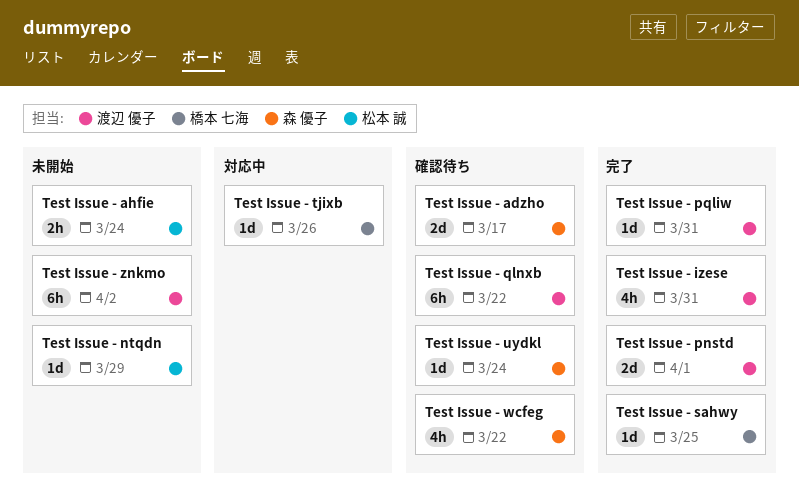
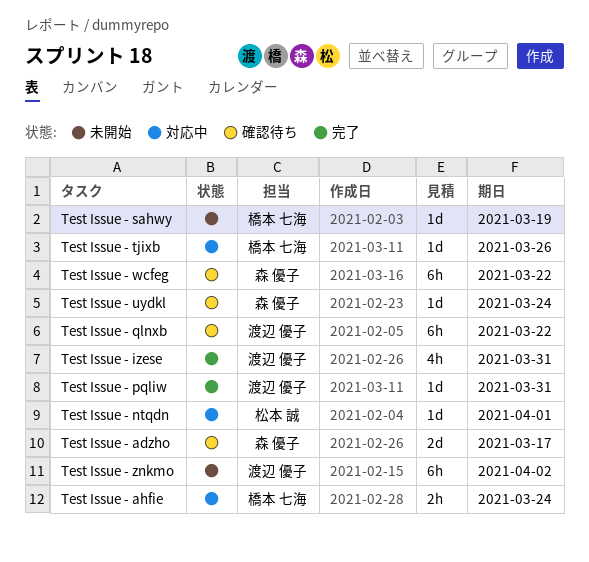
Test Issue - ahfie, status: 未開始 -> 対応中
Test Issue - ahfie, owner: 松本 誠 -> 橋本 七海
Test Issue - ntqdn, status: 未開始 -> 対応中
Test Issue - ntqdn, due: Mar 29 -> Apr 1
Test Issue - pnstd: present -> none
Test Issue - sahwy, status: 完了 -> 未開始
Test Issue - sahwy, due: Mar 25 -> Mar 19
Test Issue - wcfeg, estimate: 4h -> 6h

